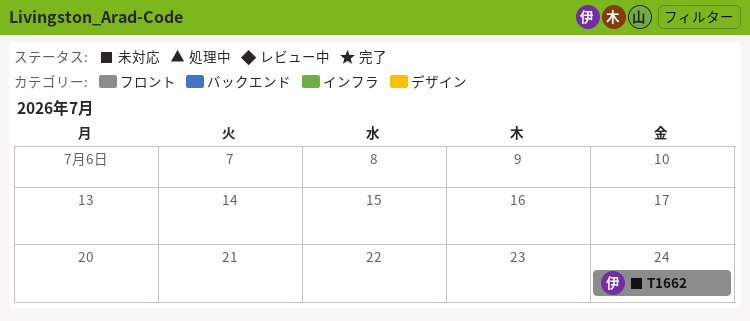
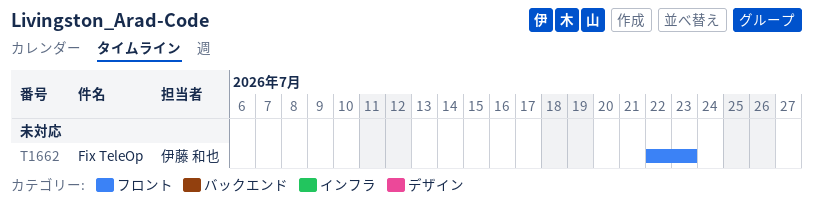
T1662, start: Jul 24 -> Jul 22
T1662, due: Jul 24 -> Jul 23

